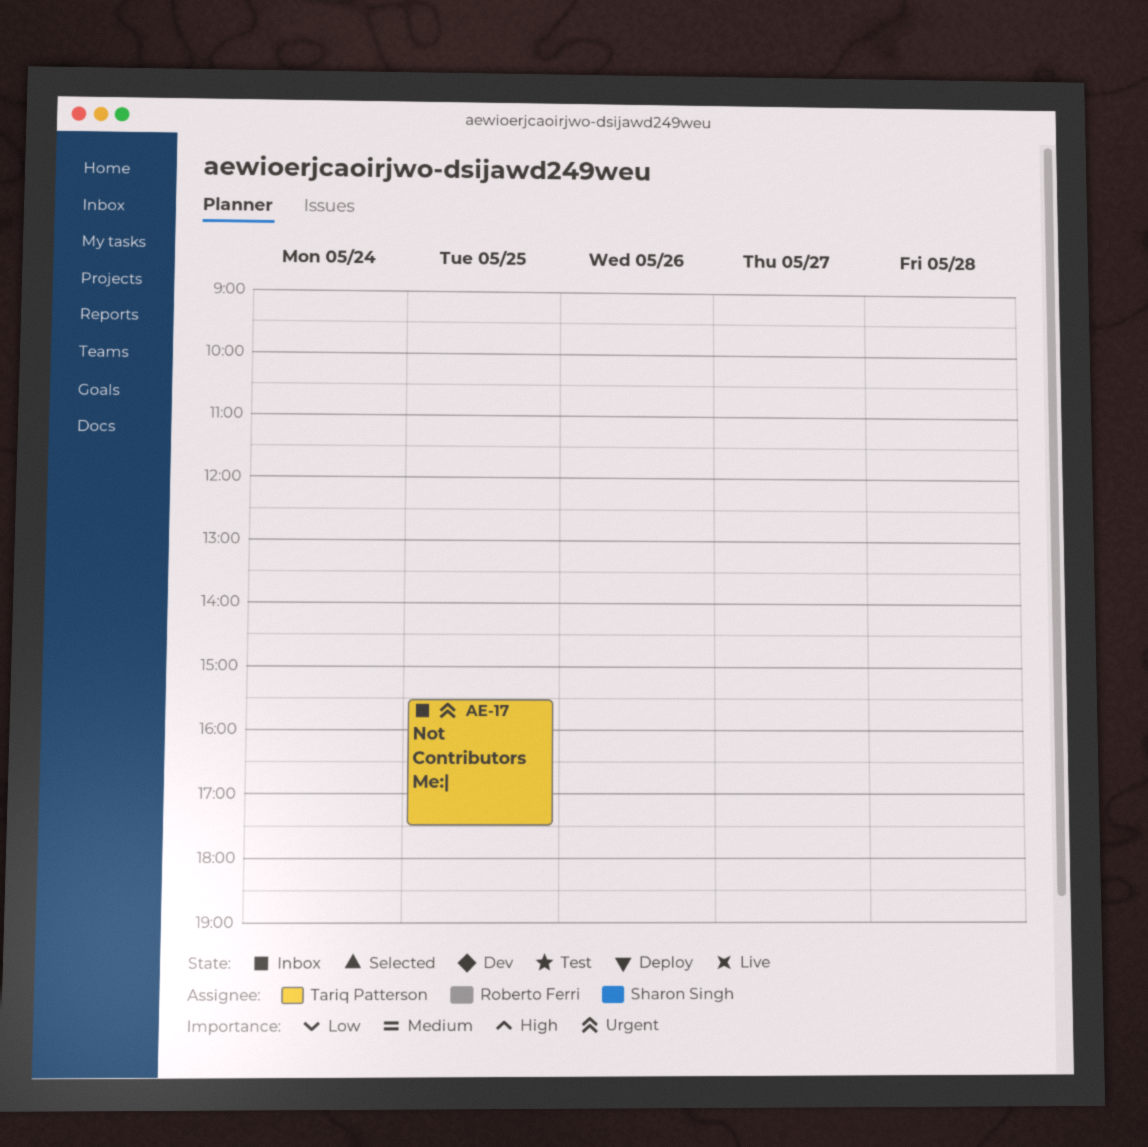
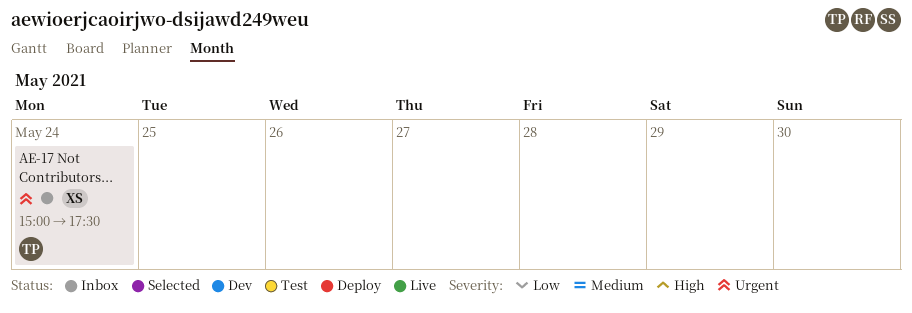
AE-17, day: May 25 -> May 24
AE-17, begins: 15:30 -> 15:00

